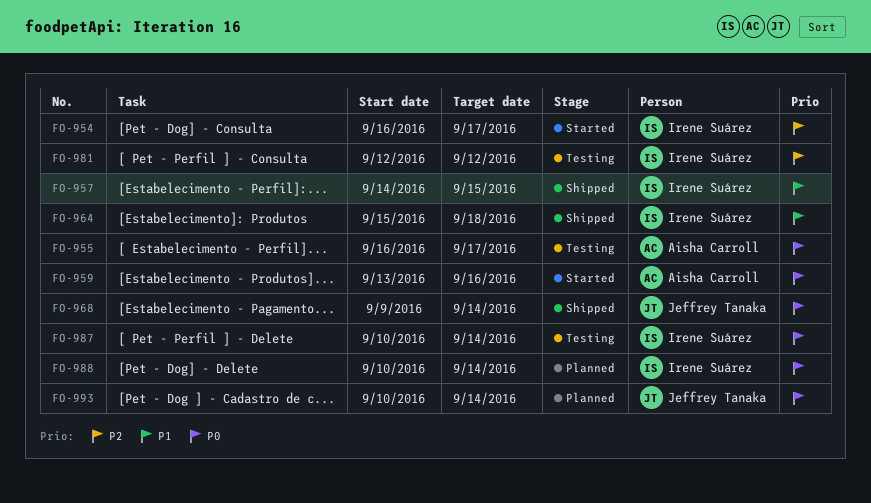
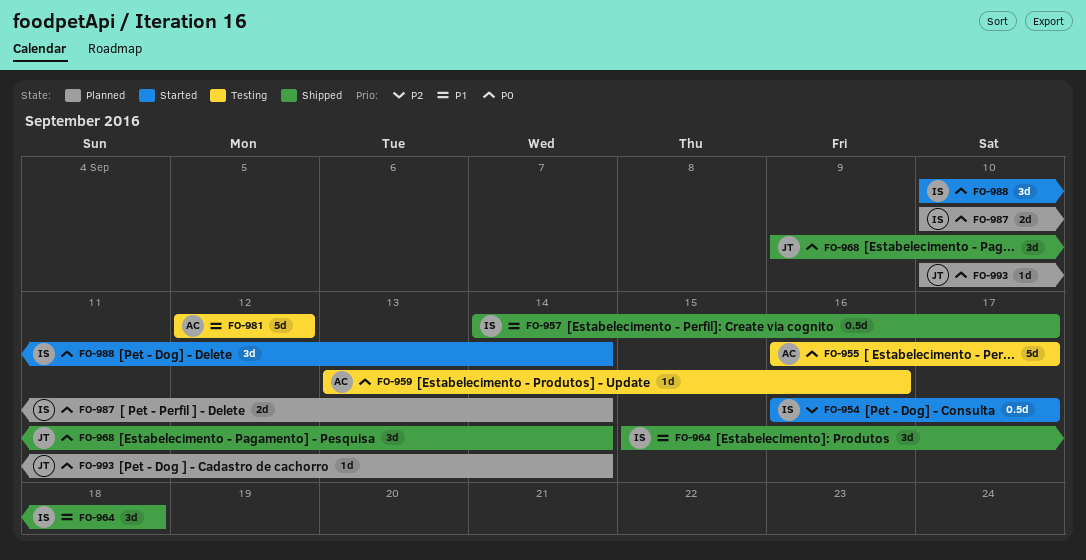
FO-957, due: Sep 15 -> Sep 17
FO-959, status: Started -> Testing
FO-981, owner: Irene Suárez -> Aisha Carroll
FO-981, priority: P2 -> P1
FO-987, status: Testing -> Planned
FO-988, status: Planned -> Started

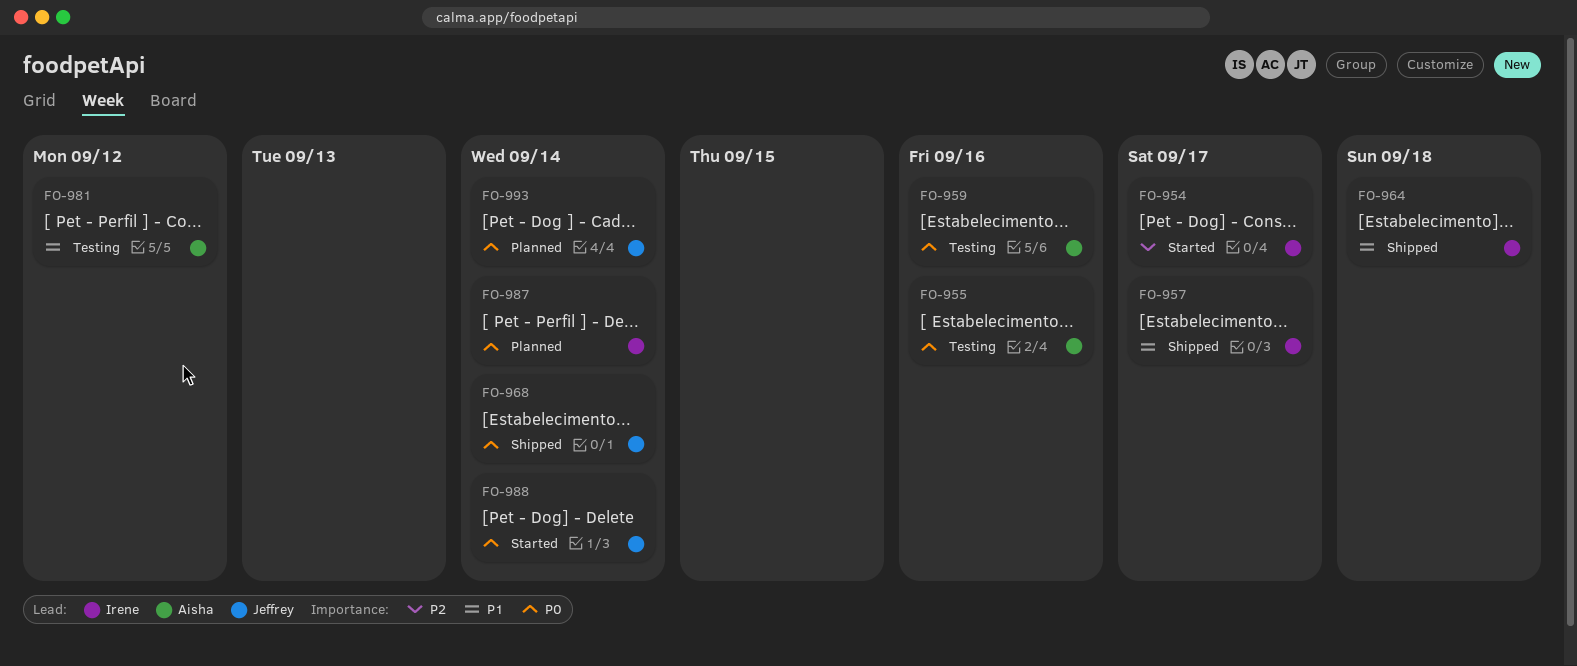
FO-955, due: Sep 17 -> Sep 16
FO-988, owner: Irene -> Jeffrey

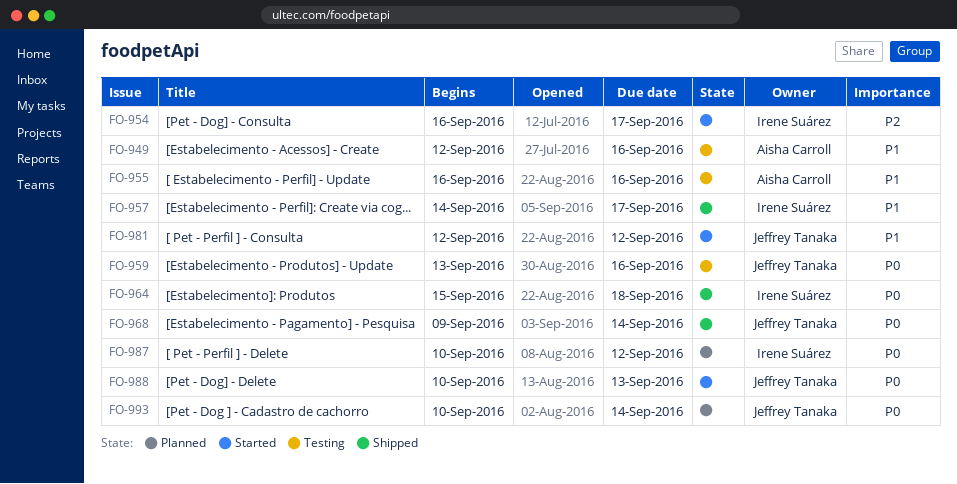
FO-949: none -> present
FO-955, priority: P0 -> P1
FO-959, owner: Aisha Carroll -> Jeffrey Tanaka
FO-964, priority: P1 -> P0
FO-981, status: Testing -> Started
FO-981, owner: Aisha Carroll -> Jeffrey Tanaka
FO-987, due: Sep 14 -> Sep 12
FO-988, due: Sep 14 -> Sep 13

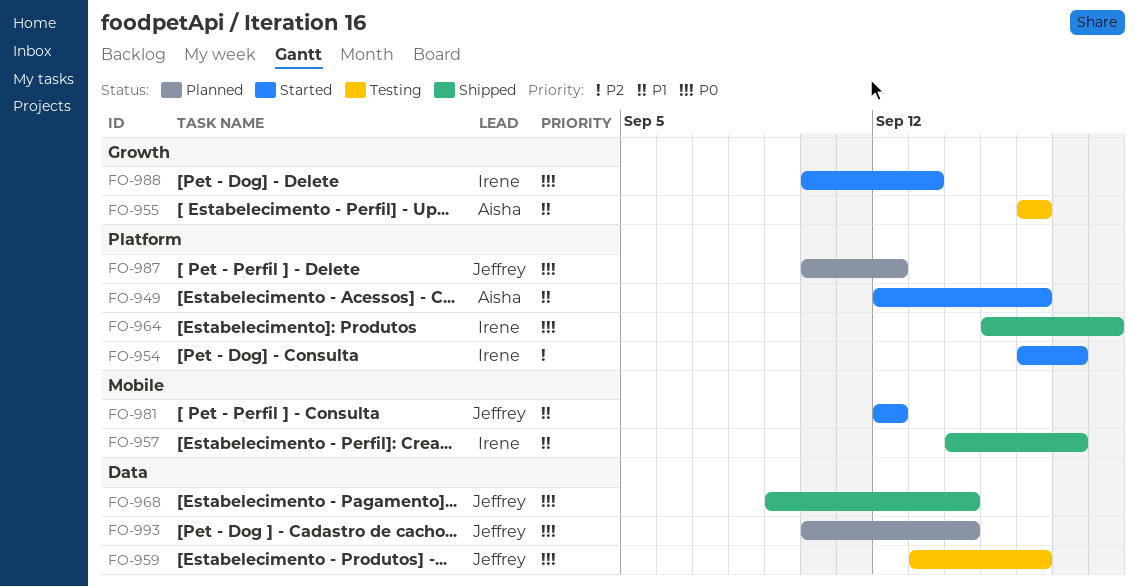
FO-949, status: Testing -> Started
FO-987, owner: Irene Suárez -> Jeffrey Tanaka
FO-988, owner: Jeffrey Tanaka -> Irene Suárez

